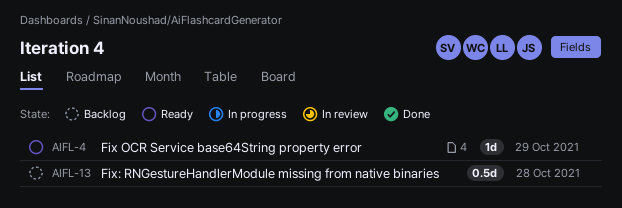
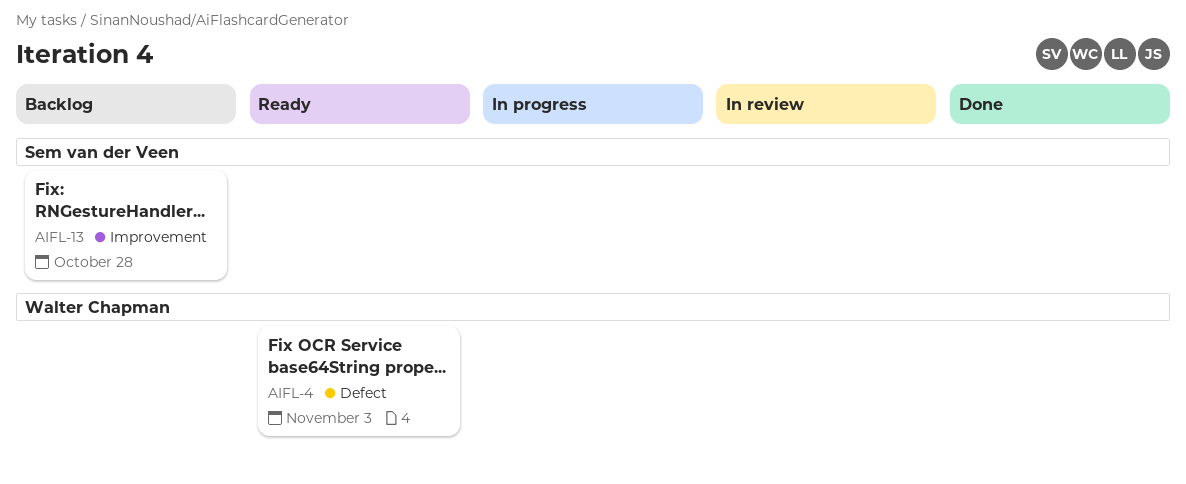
AIFL-4, due: Oct 29 -> Nov 3

